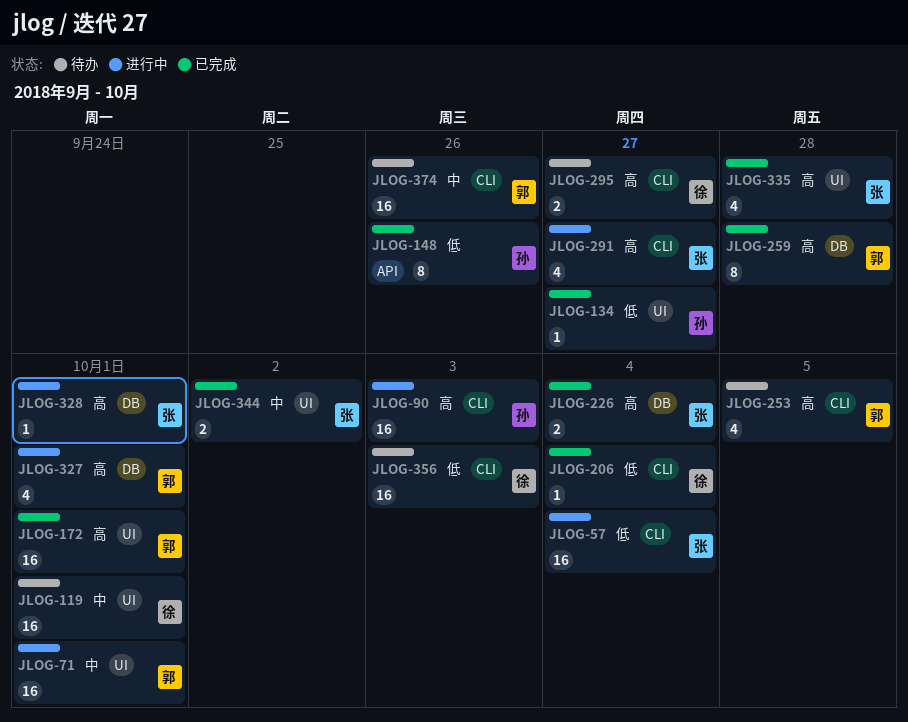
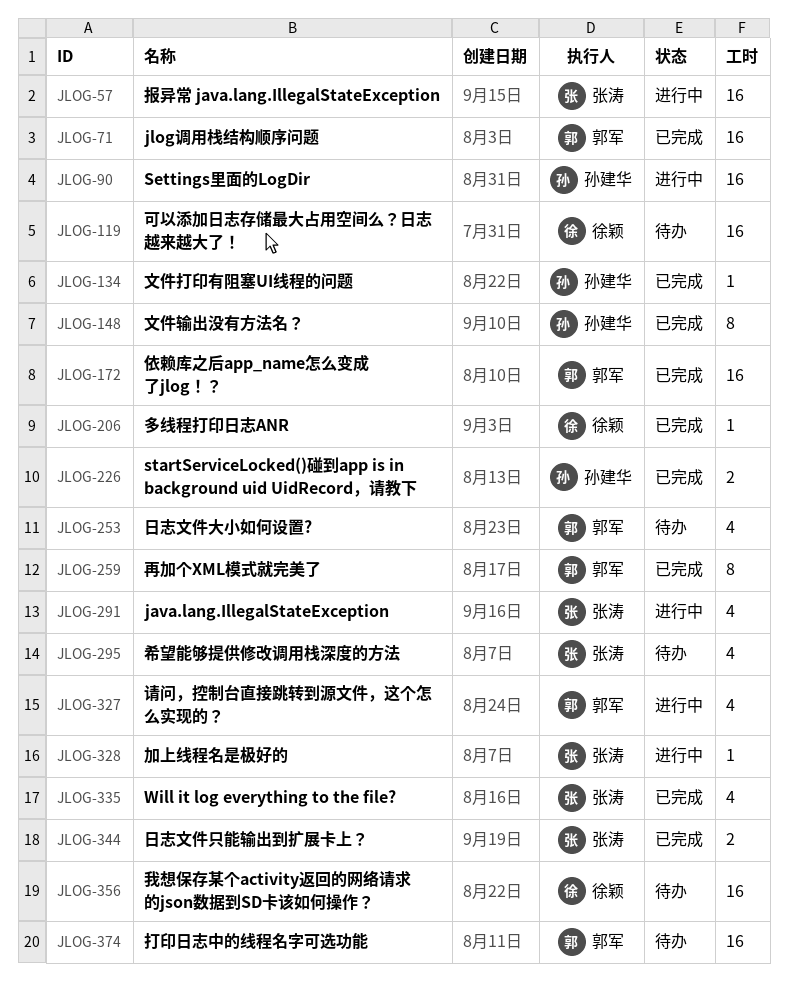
JLOG-71, status: 进行中 -> 已完成
JLOG-226, owner: 张涛 -> 孙建华
JLOG-295, owner: 徐颖 -> 张涛
JLOG-295, estimate: 2 -> 4

